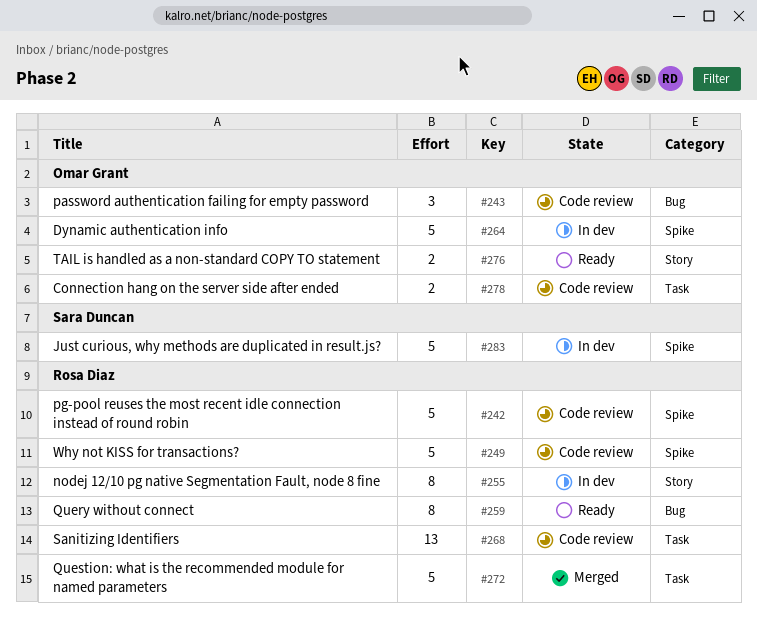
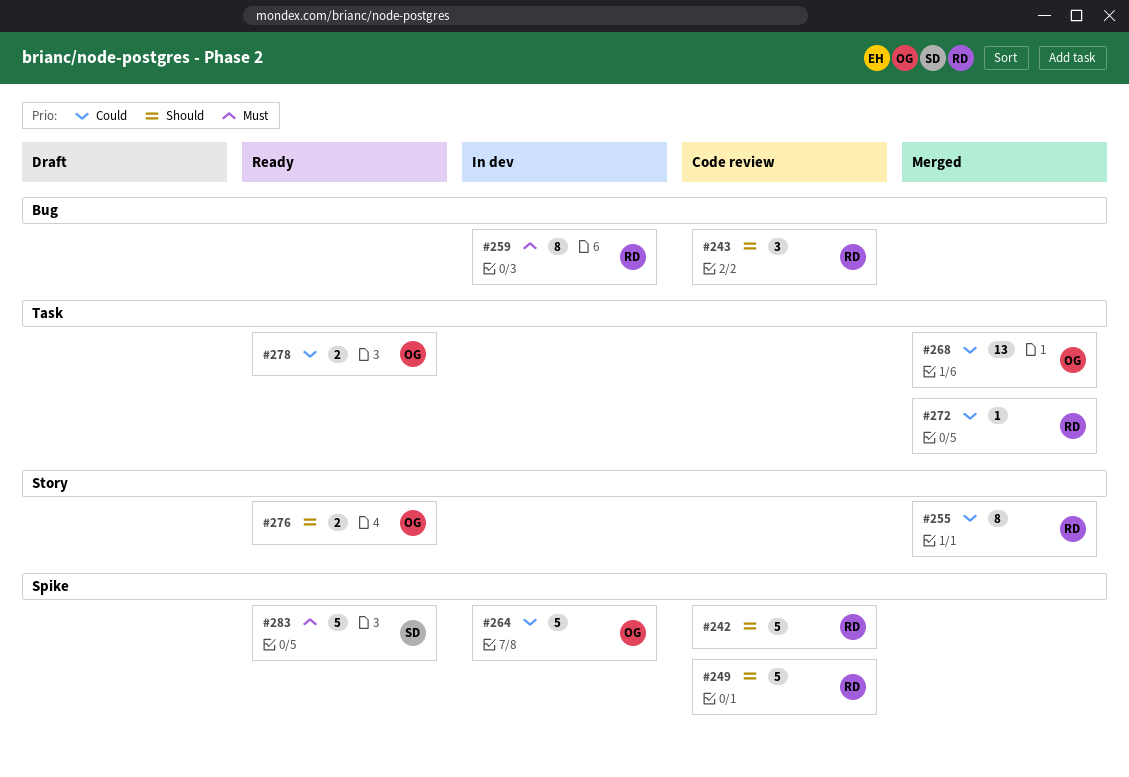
#243, owner: Omar Grant -> Rosa Diaz
#255, status: In dev -> Merged
#259, status: Ready -> In dev
#268, status: Code review -> Merged
#268, owner: Rosa Diaz -> Omar Grant
#272, estimate: 5 -> 1
#278, status: Code review -> Ready
#283, status: In dev -> Ready

